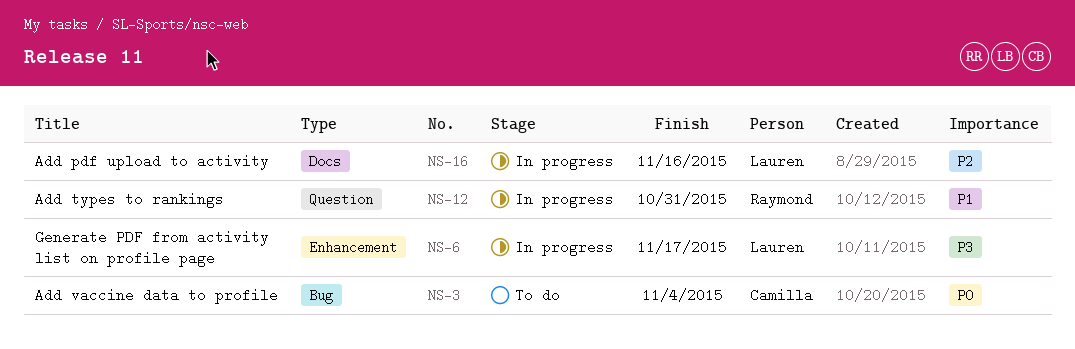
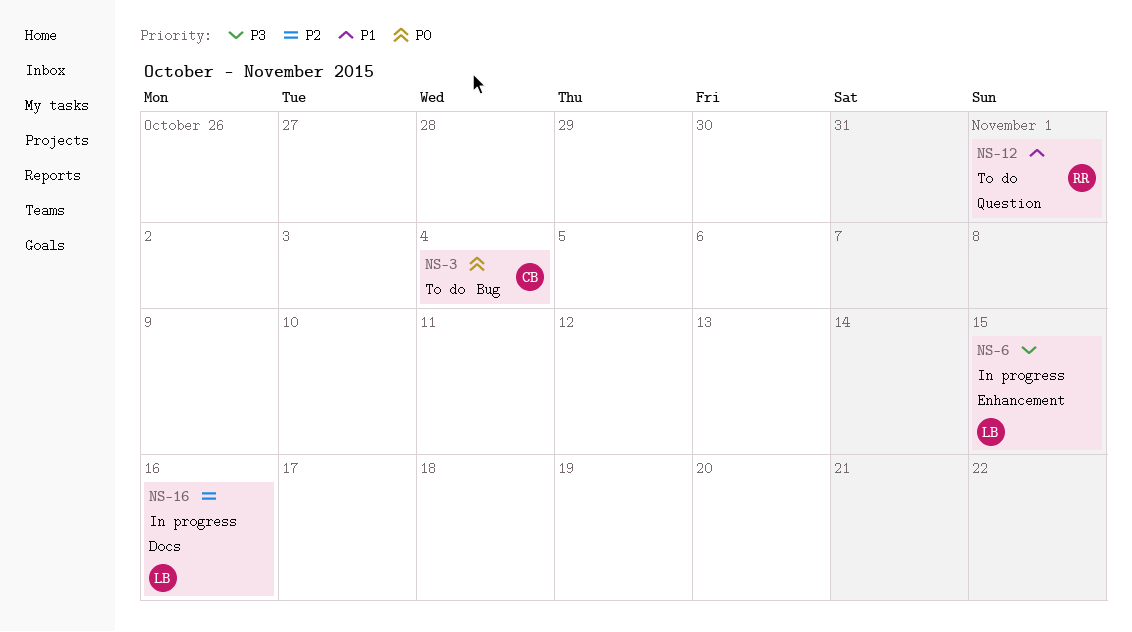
NS-6, due: Nov 17 -> Nov 15
NS-12, status: In progress -> To do
NS-12, due: Oct 31 -> Nov 1

